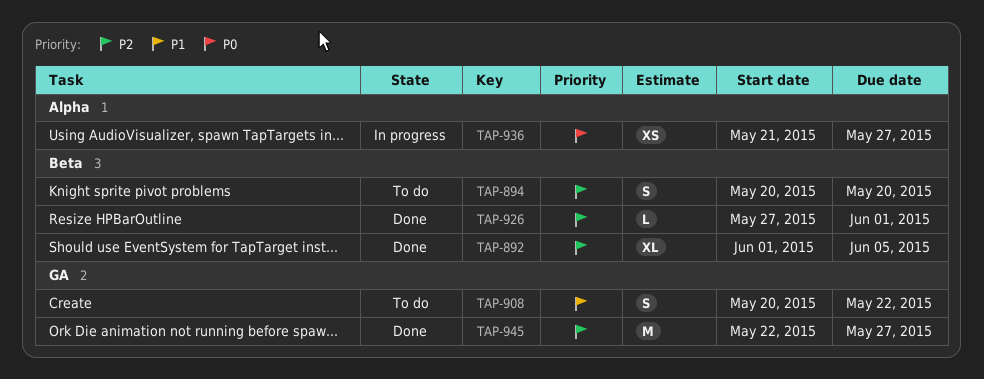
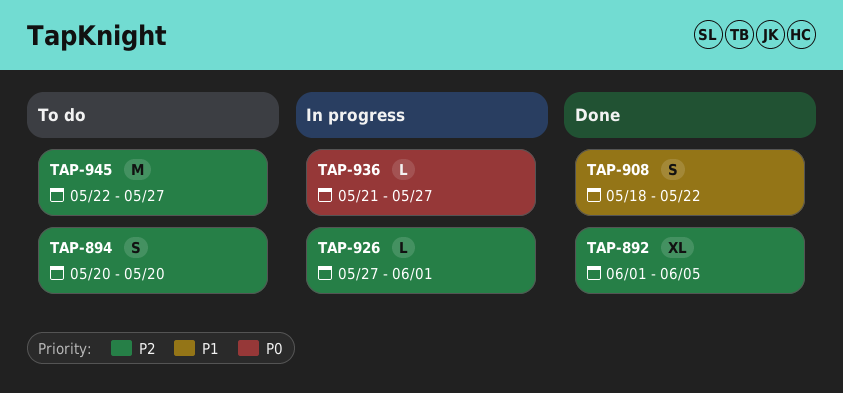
TAP-908, status: To do -> Done
TAP-908, start: May 20 -> May 18
TAP-926, status: Done -> In progress
TAP-936, estimate: XS -> L
TAP-945, status: Done -> To do

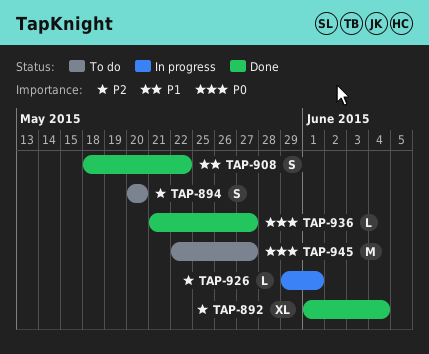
TAP-892, due: Jun 5 -> Jun 4
TAP-926, start: May 27 -> May 29
TAP-936, status: In progress -> Done
TAP-945, priority: P2 -> P0

